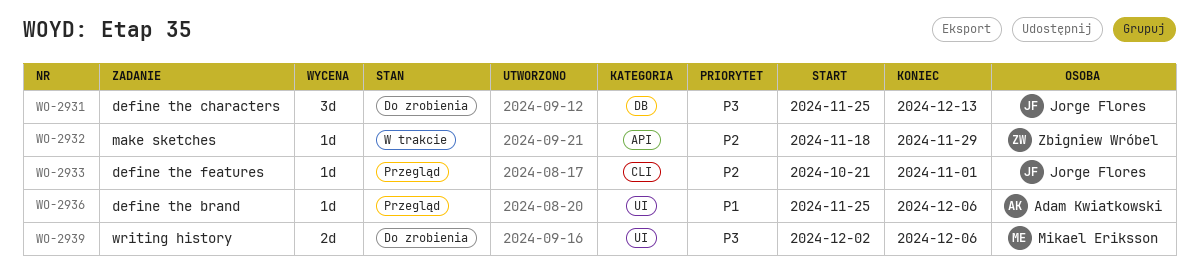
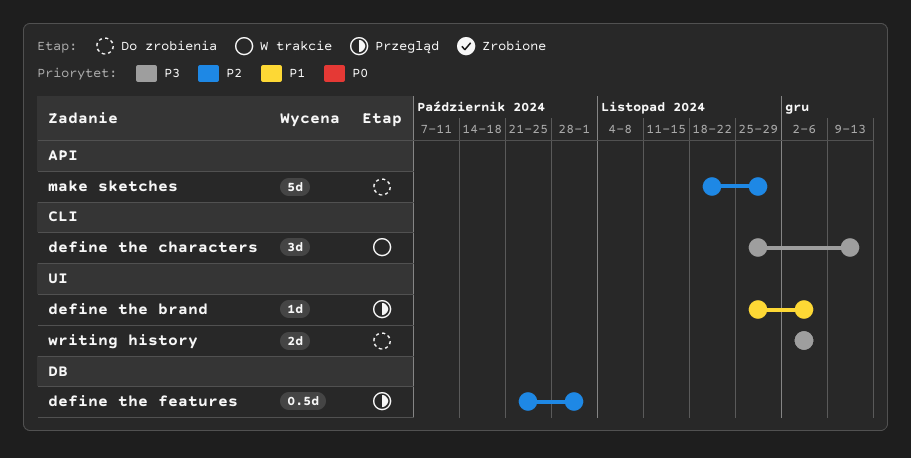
define the characters, status: Do zrobienia -> W trakcie
define the characters, label: DB -> CLI
define the features, label: CLI -> DB
define the features, estimate: 1d -> 0.5d
make sketches, status: W trakcie -> Do zrobienia
make sketches, estimate: 1d -> 5d

